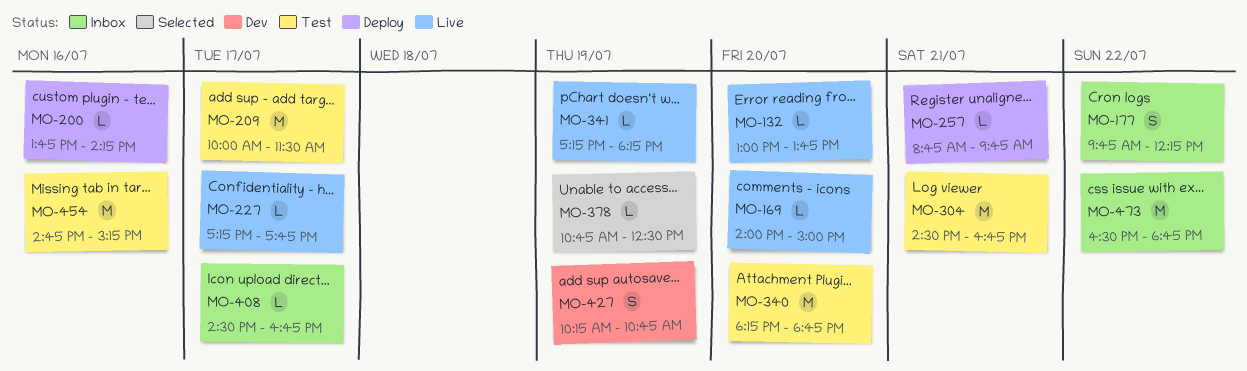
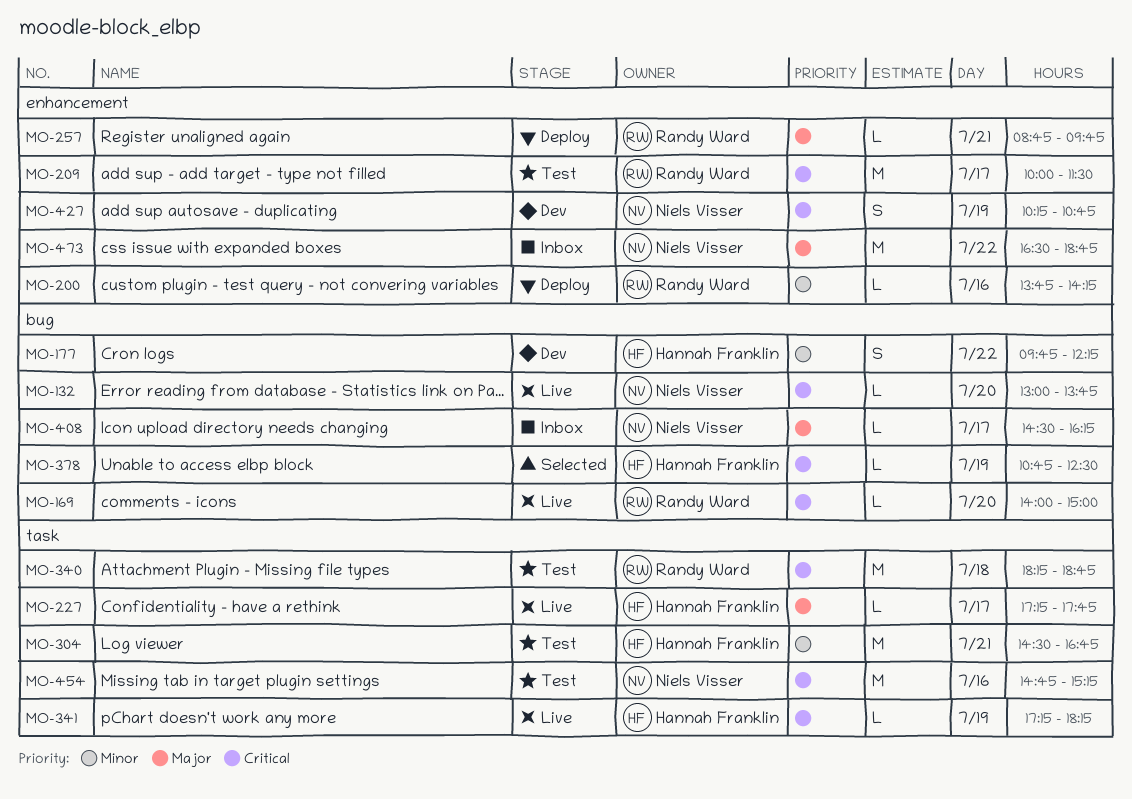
MO-177, status: Inbox -> Dev
MO-340, day: Jul 20 -> Jul 18
MO-408, ends: 16:45 -> 16:15

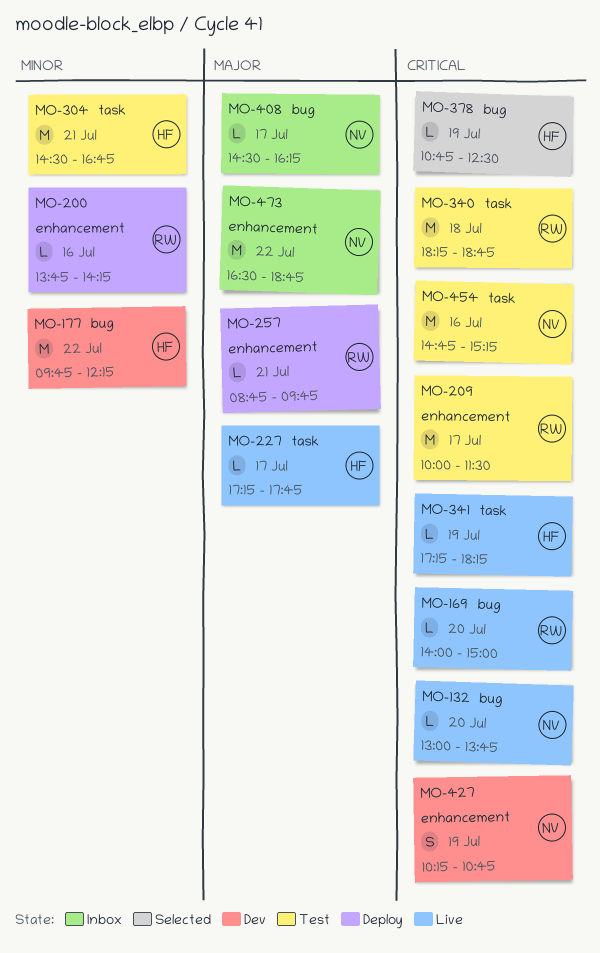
MO-177, estimate: S -> M

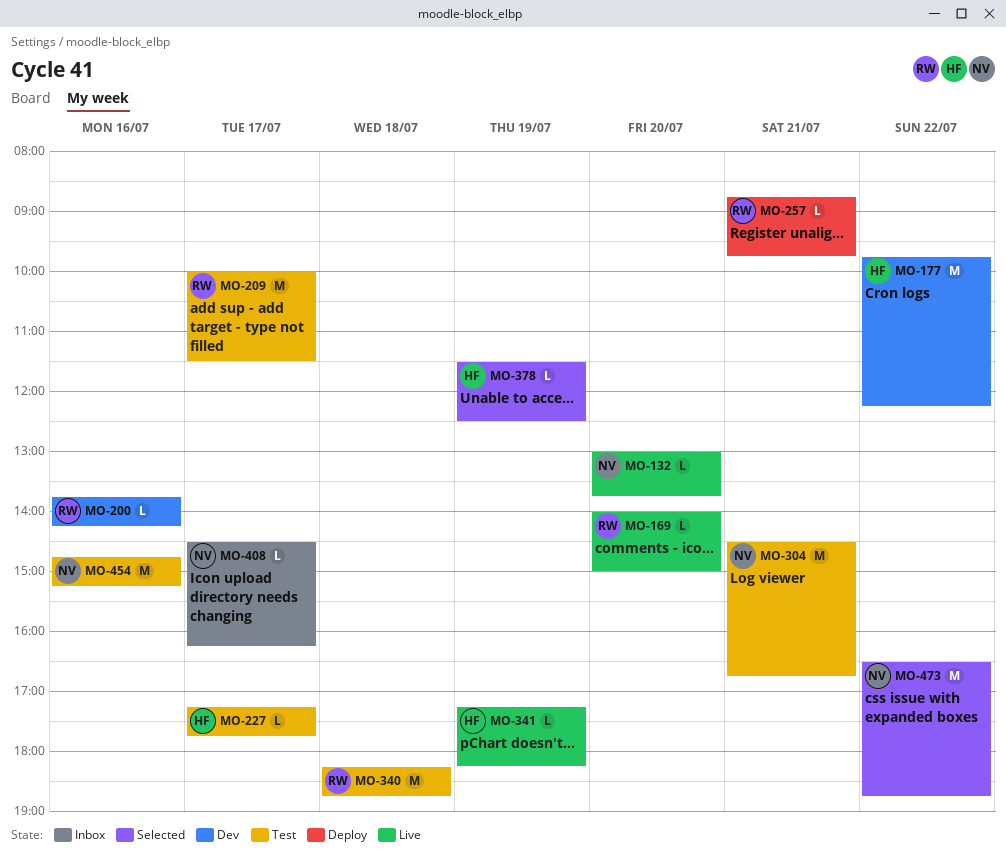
MO-200, status: Deploy -> Dev
MO-227, status: Live -> Test
MO-304, owner: HF -> NV
MO-378, begins: 10:45 -> 11:30
MO-427: present -> none
MO-473, status: Inbox -> Selected

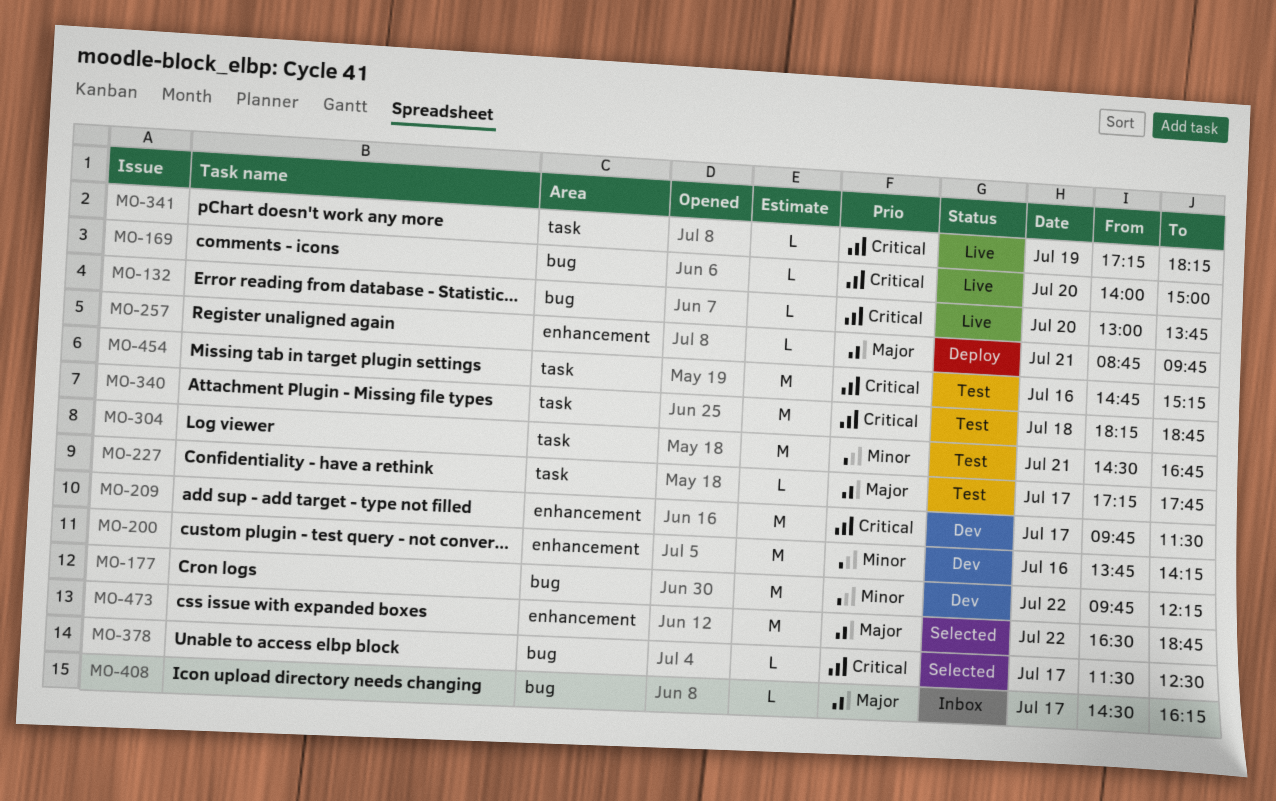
MO-200, estimate: L -> M
MO-209, status: Test -> Dev
MO-209, begins: 10:00 -> 09:45
MO-378, day: Jul 19 -> Jul 17

